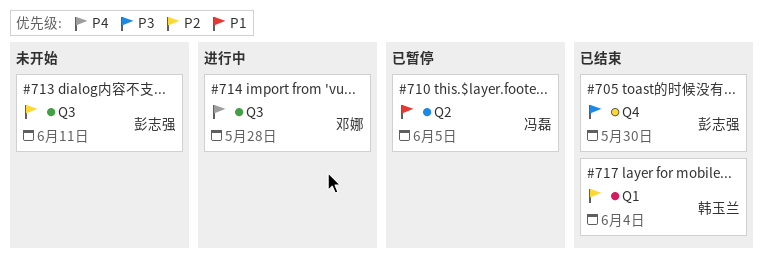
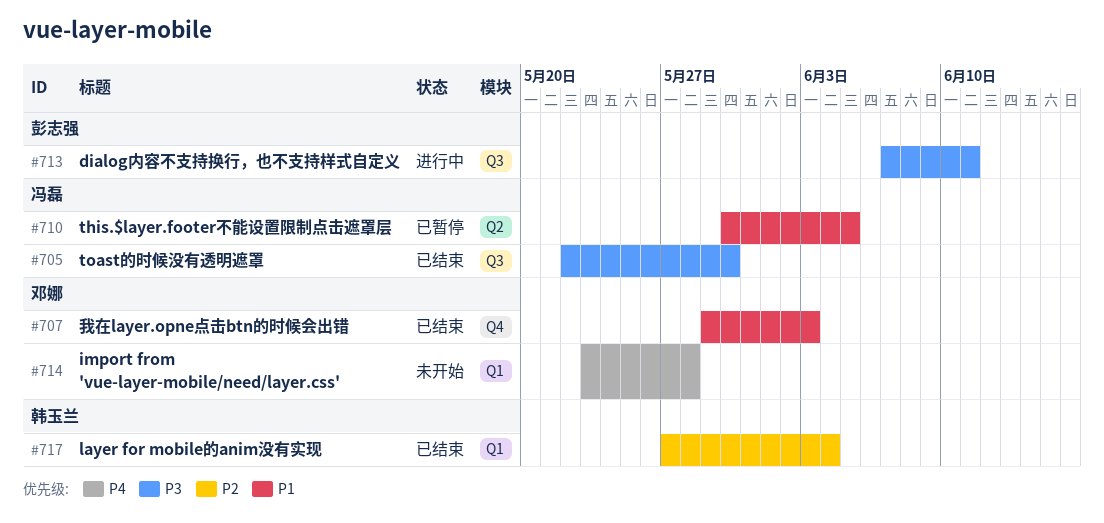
#705, owner: 彭志强 -> 冯磊
#705, label: Q4 -> Q3
#707: none -> present
#713, status: 未开始 -> 进行中
#713, priority: P2 -> P3
#714, status: 进行中 -> 未开始
#714, label: Q3 -> Q1

